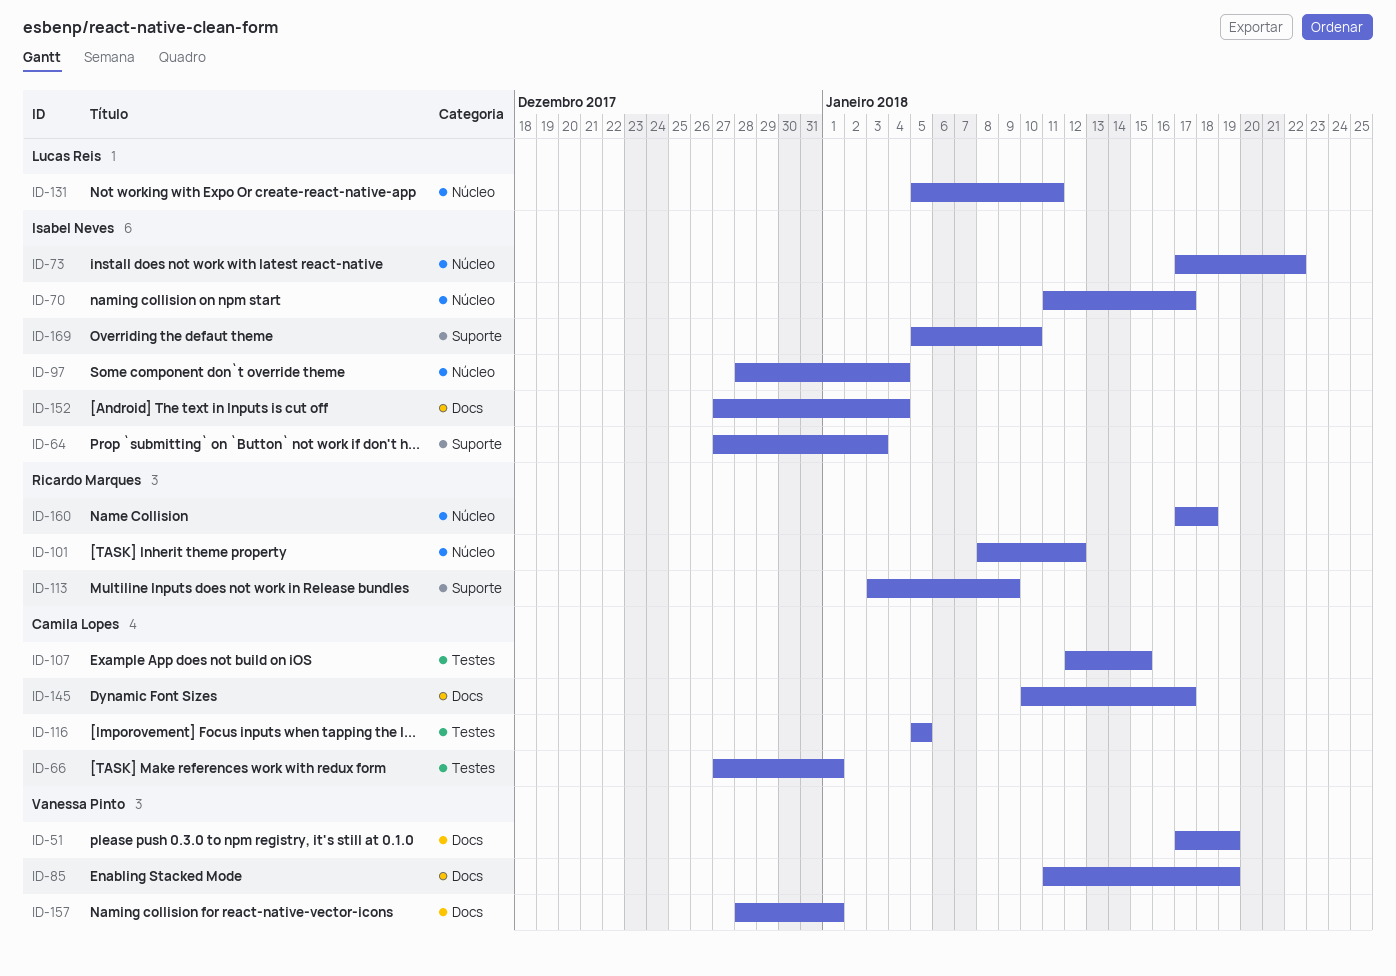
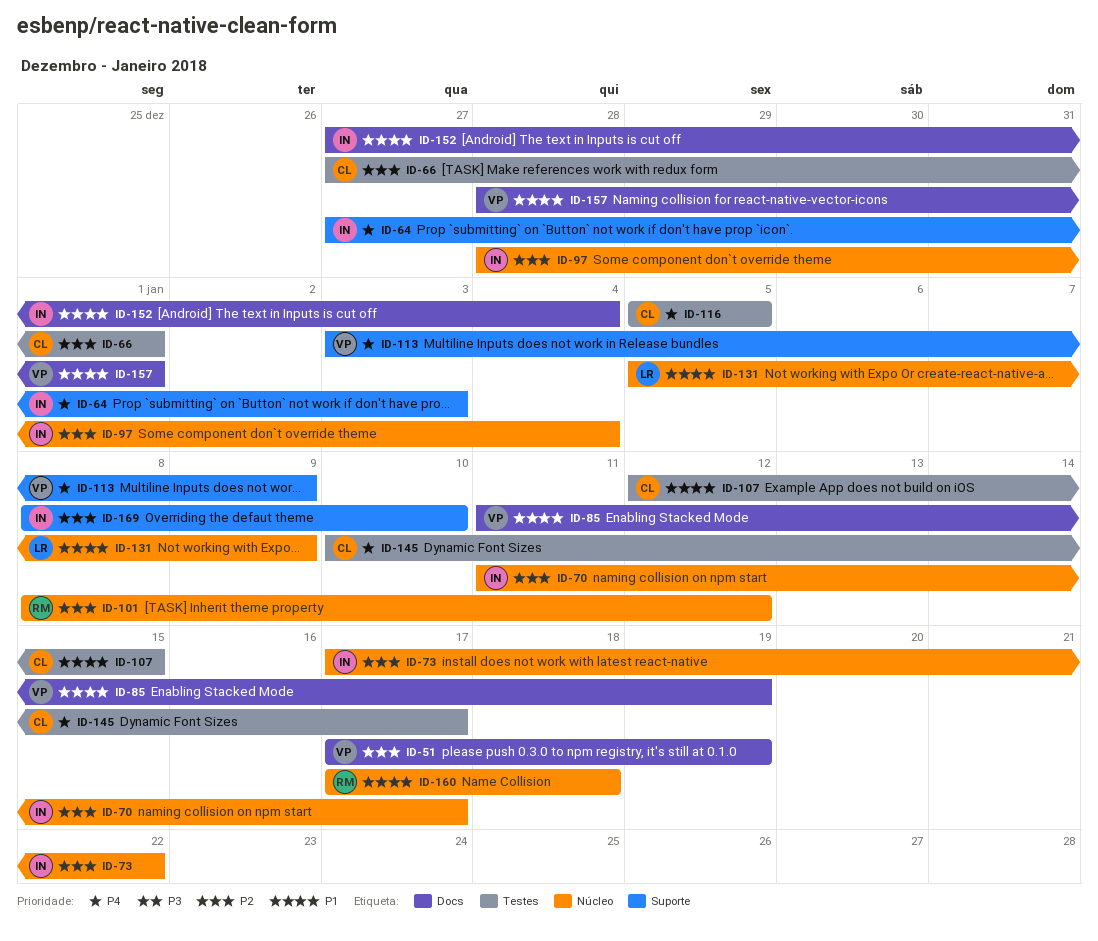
ID-113, owner: Ricardo Marques -> Vanessa Pinto
ID-131, due: Jan 11 -> Jan 9
ID-145, label: Docs -> Testes
ID-169, start: Jan 5 -> Jan 8

